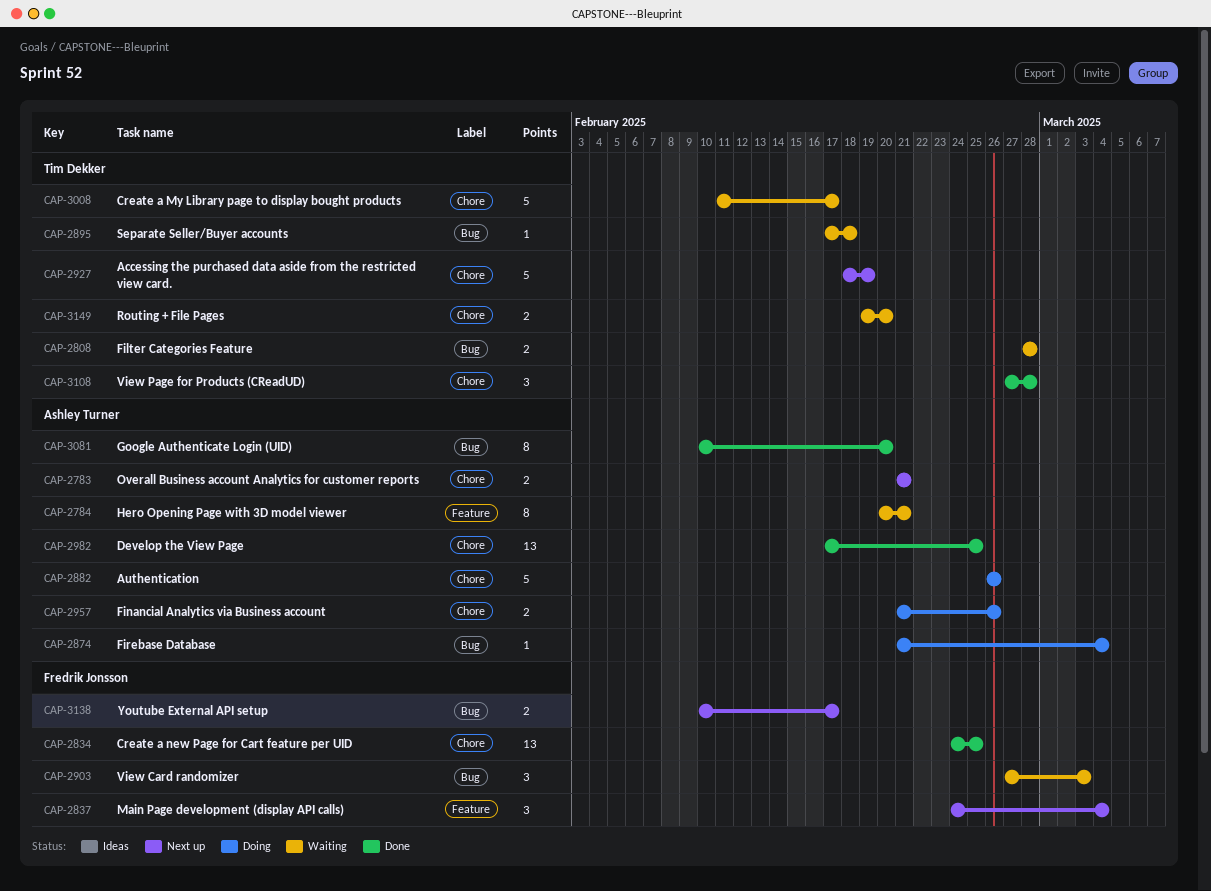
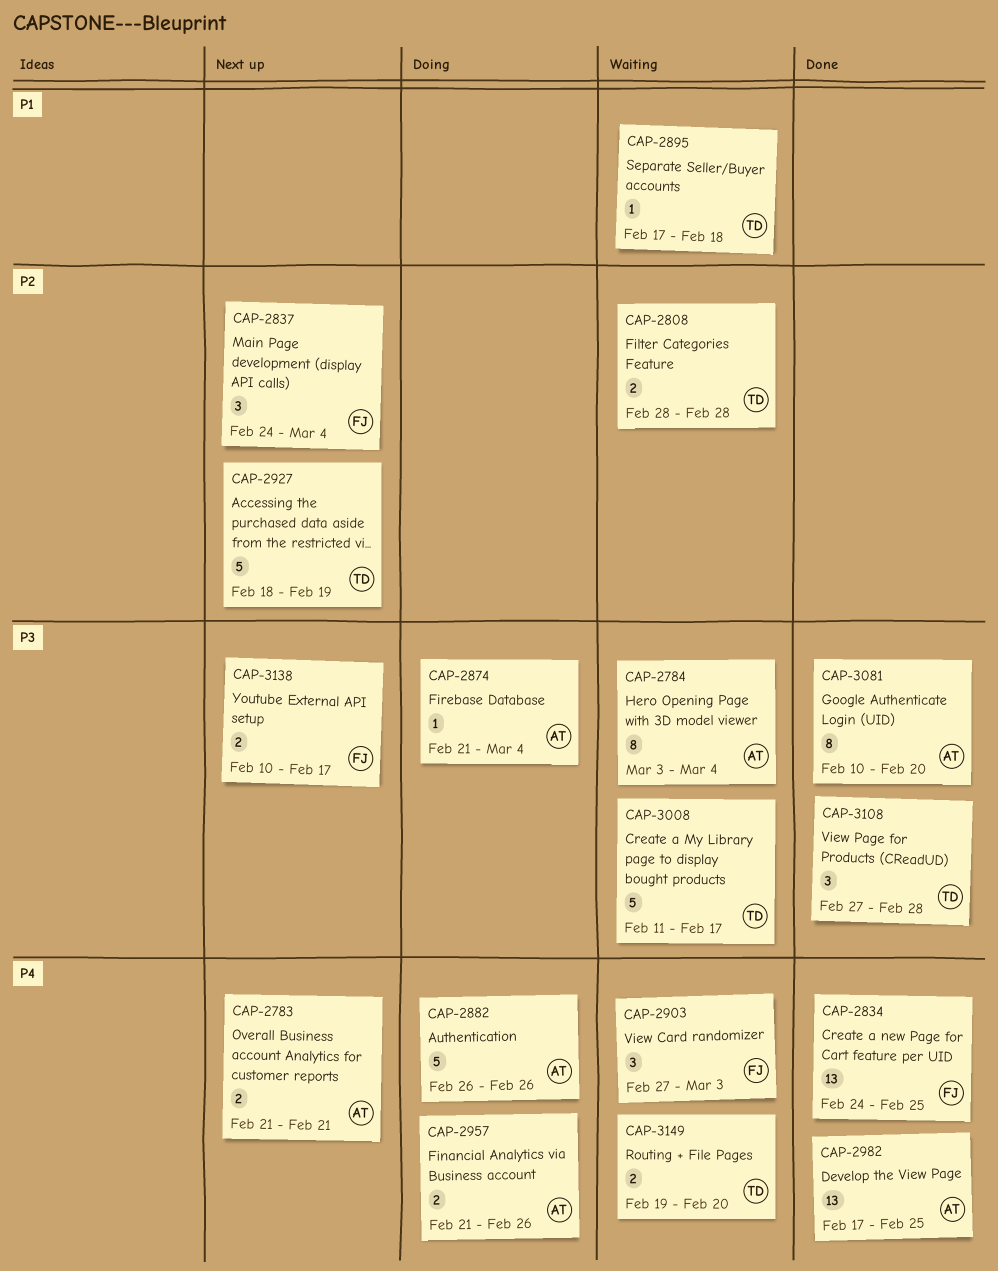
CAP-2784, start: Feb 20 -> Mar 3
CAP-2784, due: Feb 21 -> Mar 4

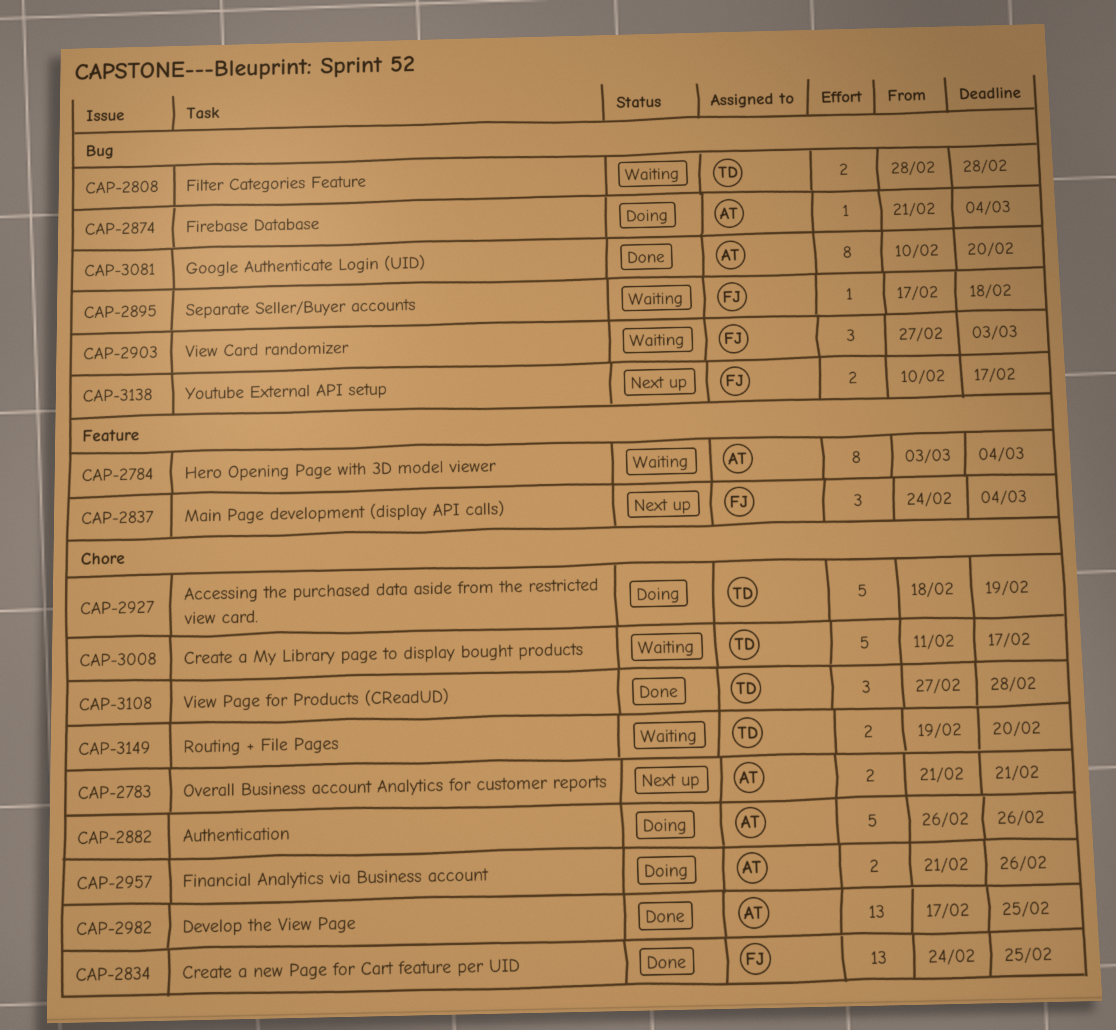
CAP-2895, owner: TD -> FJ
CAP-2927, status: Next up -> Doing

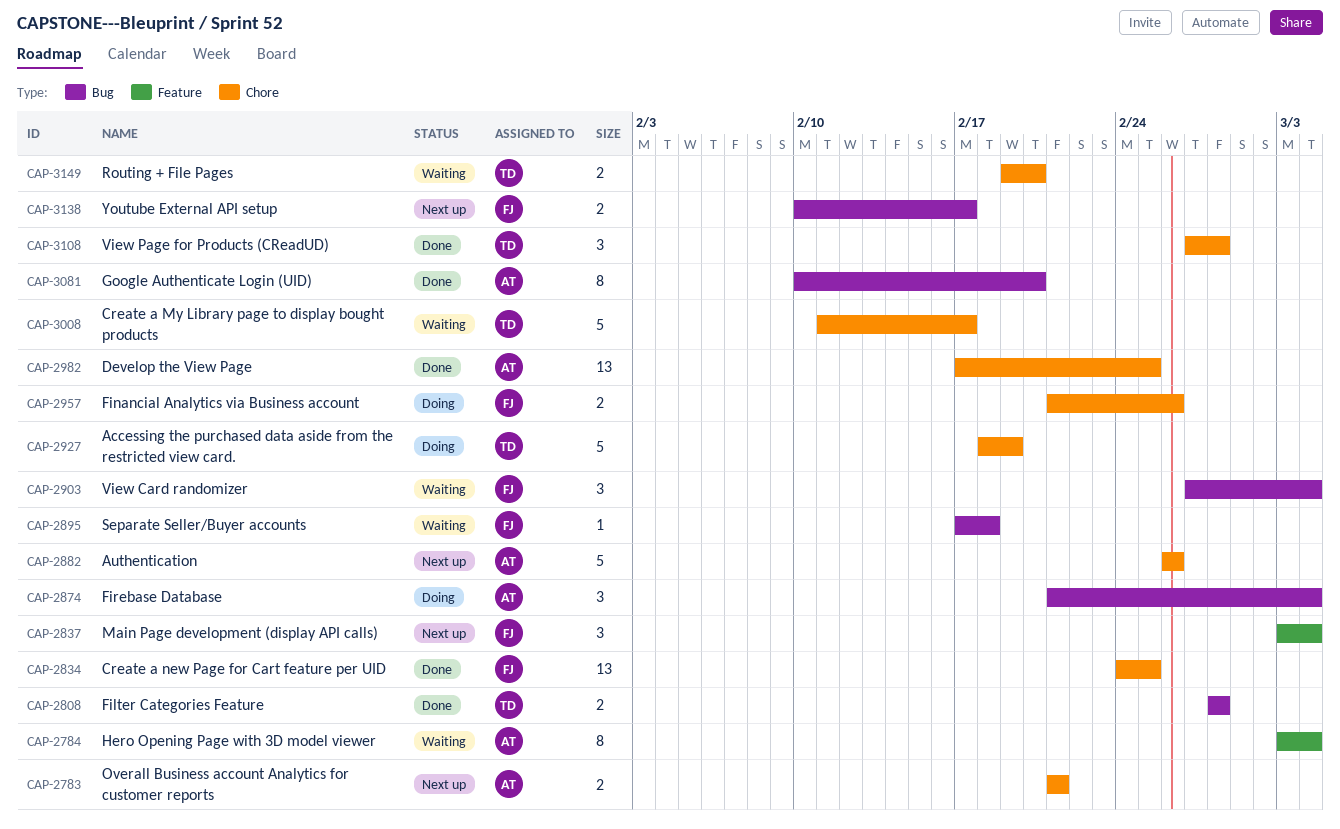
CAP-2808, status: Waiting -> Done
CAP-2837, start: Feb 24 -> Mar 3
CAP-2874, estimate: 1 -> 3
CAP-2882, status: Doing -> Next up
CAP-2903, due: Mar 3 -> Mar 4
CAP-2957, owner: AT -> FJ

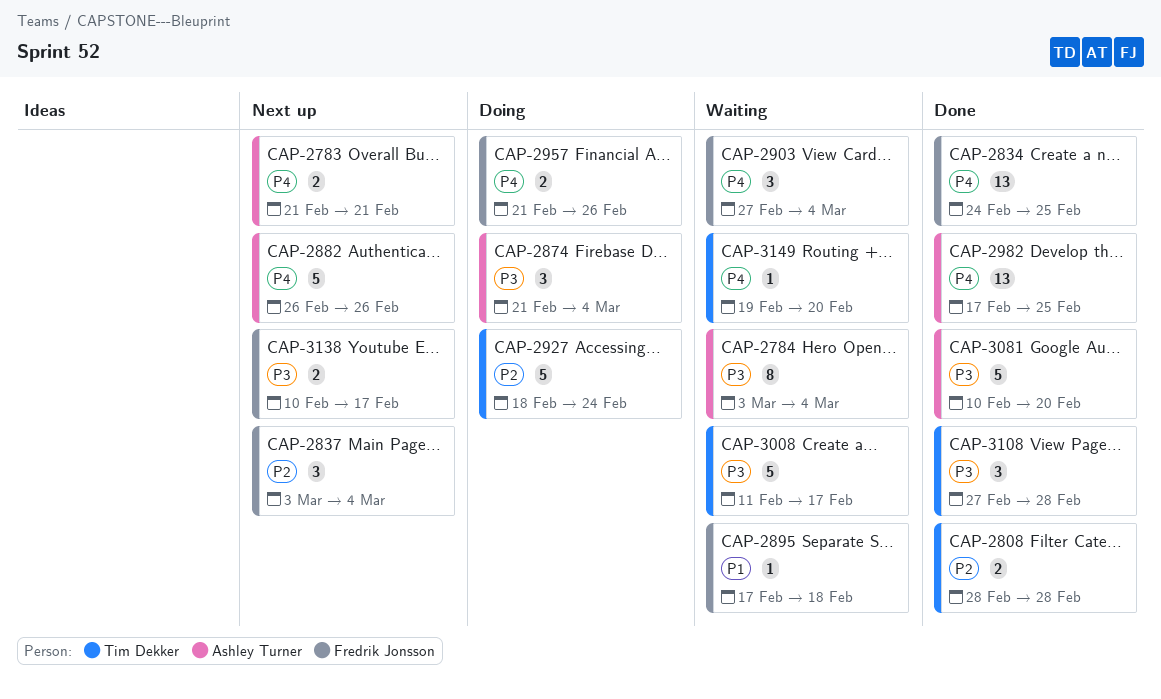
CAP-2927, due: Feb 19 -> Feb 24
CAP-3081, estimate: 8 -> 5
CAP-3149, estimate: 2 -> 1

